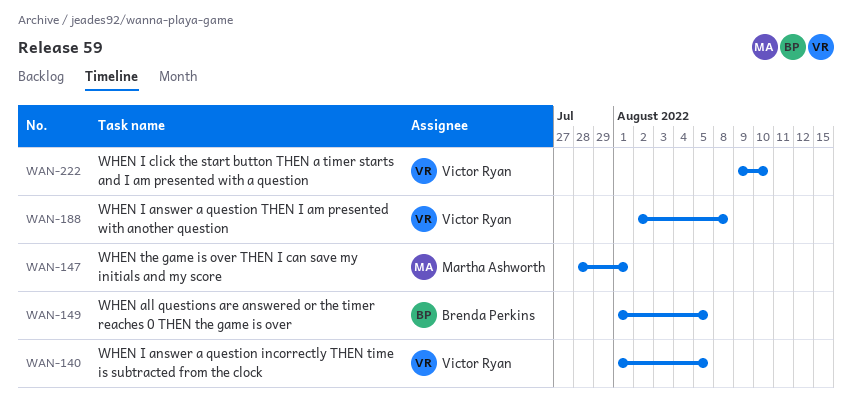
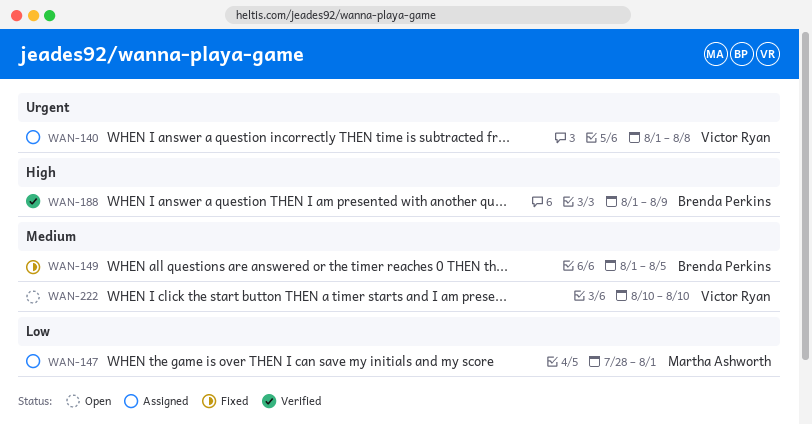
WAN-140, due: Aug 5 -> Aug 8
WAN-188, owner: Victor Ryan -> Brenda Perkins
WAN-188, start: Aug 2 -> Aug 1
WAN-188, due: Aug 8 -> Aug 9
WAN-222, start: Aug 9 -> Aug 10

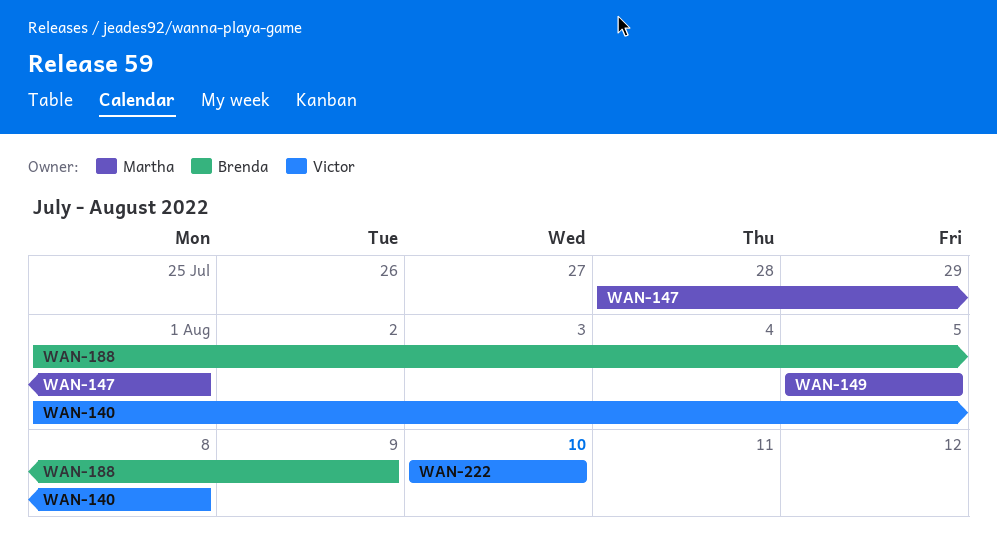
WAN-149, owner: Brenda Perkins -> Martha Ashworth
WAN-149, start: Aug 1 -> Aug 5

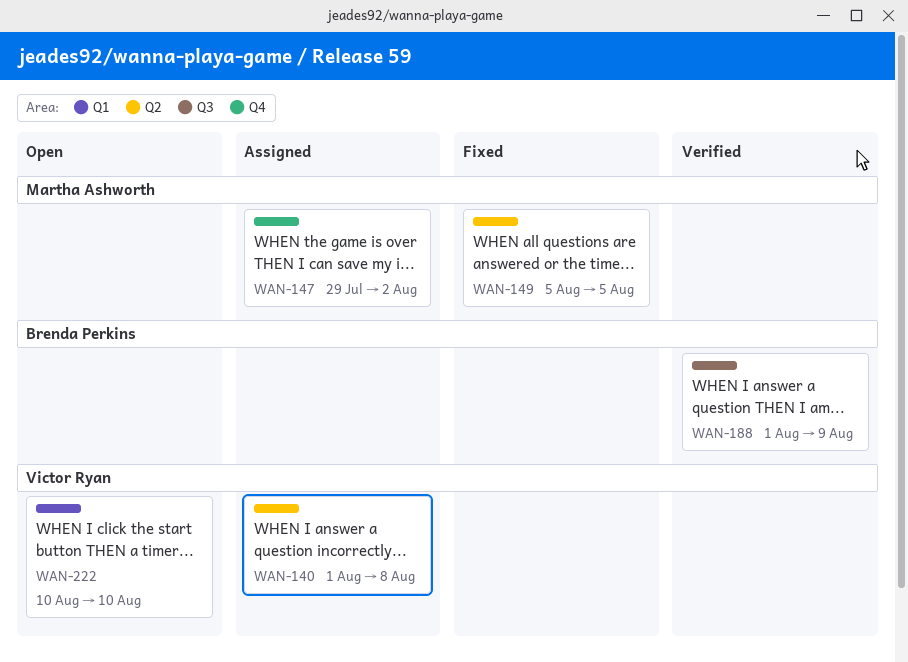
WAN-147, start: Jul 28 -> Jul 29
WAN-147, due: Aug 1 -> Aug 2

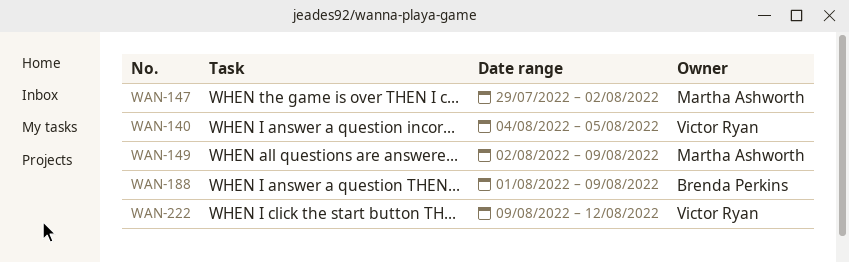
WAN-140, start: Aug 1 -> Aug 4
WAN-140, due: Aug 8 -> Aug 5
WAN-149, start: Aug 5 -> Aug 2
WAN-149, due: Aug 5 -> Aug 9
WAN-222, start: Aug 10 -> Aug 9
WAN-222, due: Aug 10 -> Aug 12

